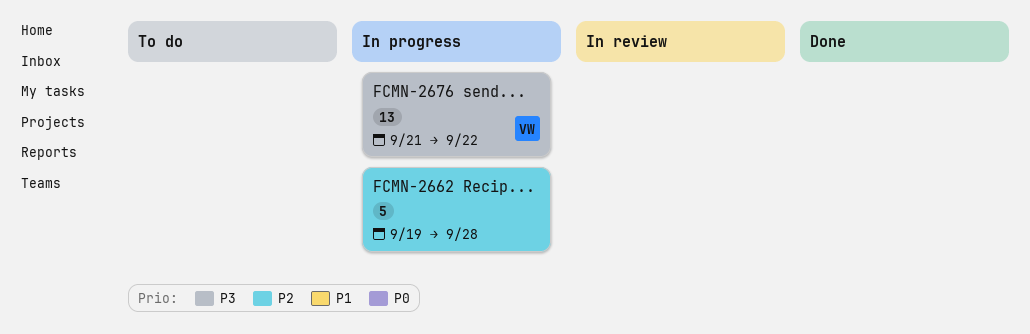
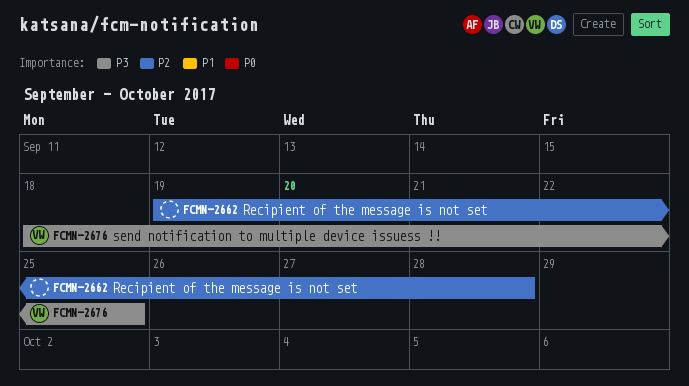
FCMN-2676, start: Sep 21 -> Sep 18
FCMN-2676, due: Sep 22 -> Sep 25

